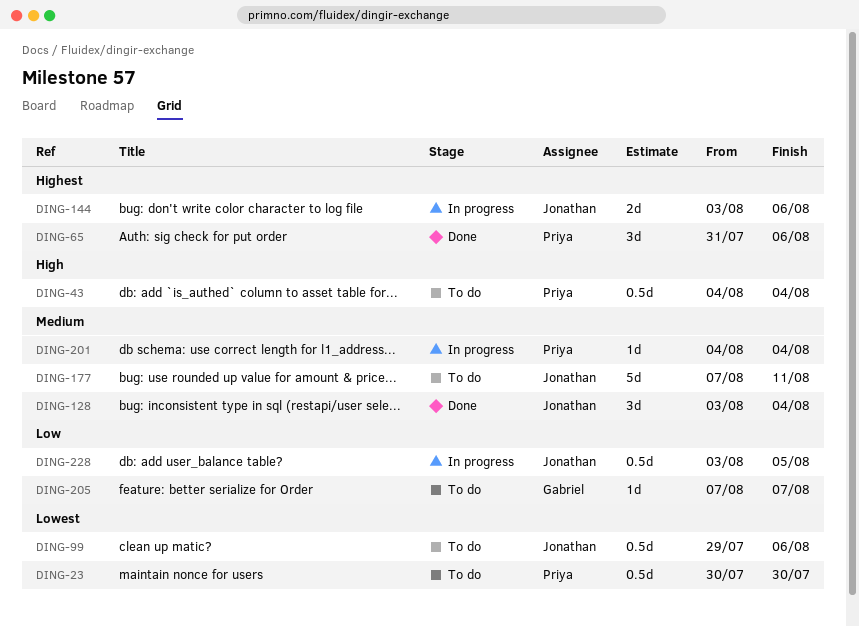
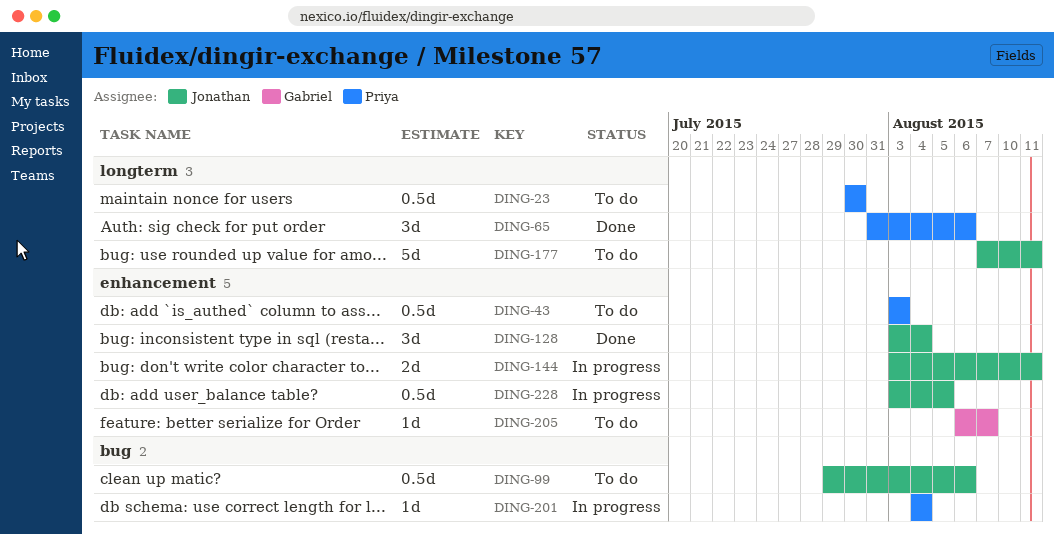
DING-43, start: Aug 4 -> Aug 3
DING-43, due: Aug 4 -> Aug 3
DING-144, due: Aug 6 -> Aug 11
DING-205, start: Aug 7 -> Aug 6

